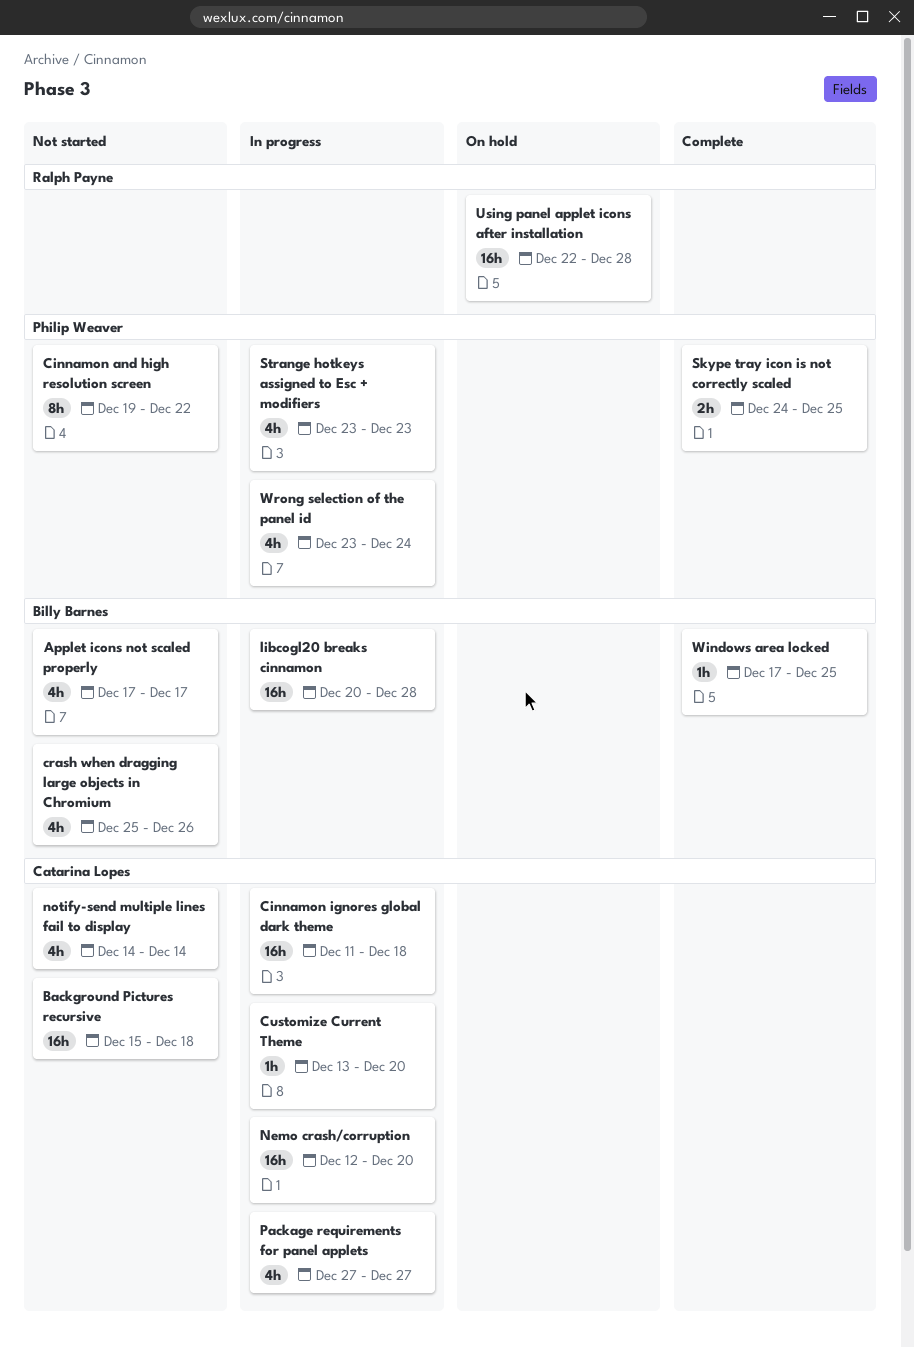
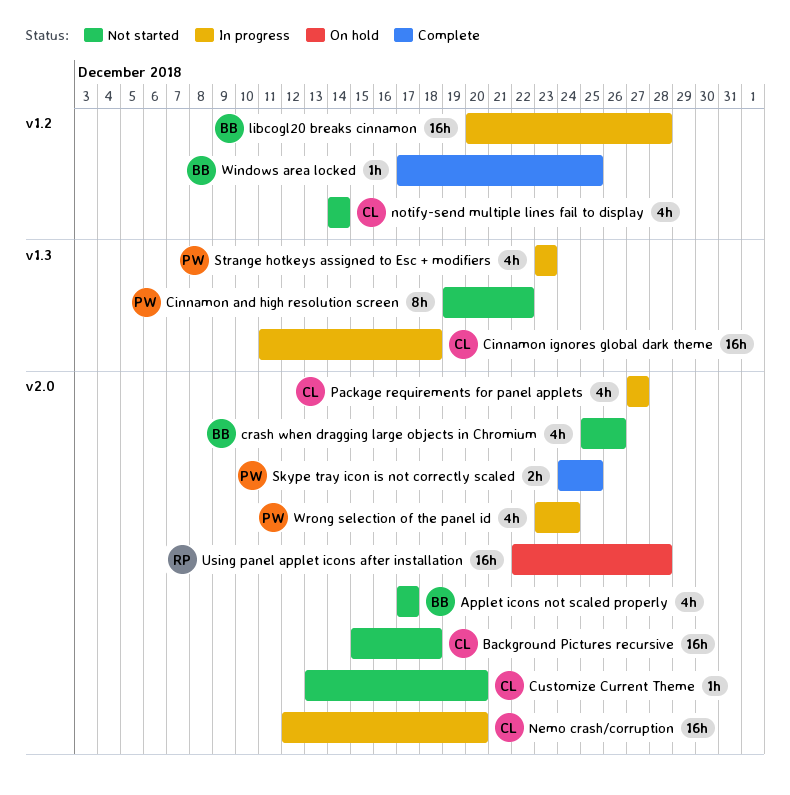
Customize Current Theme, status: In progress -> Not started

